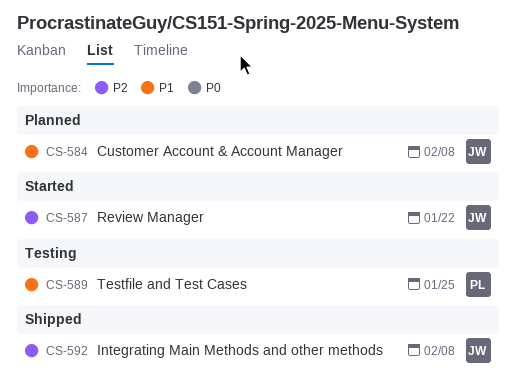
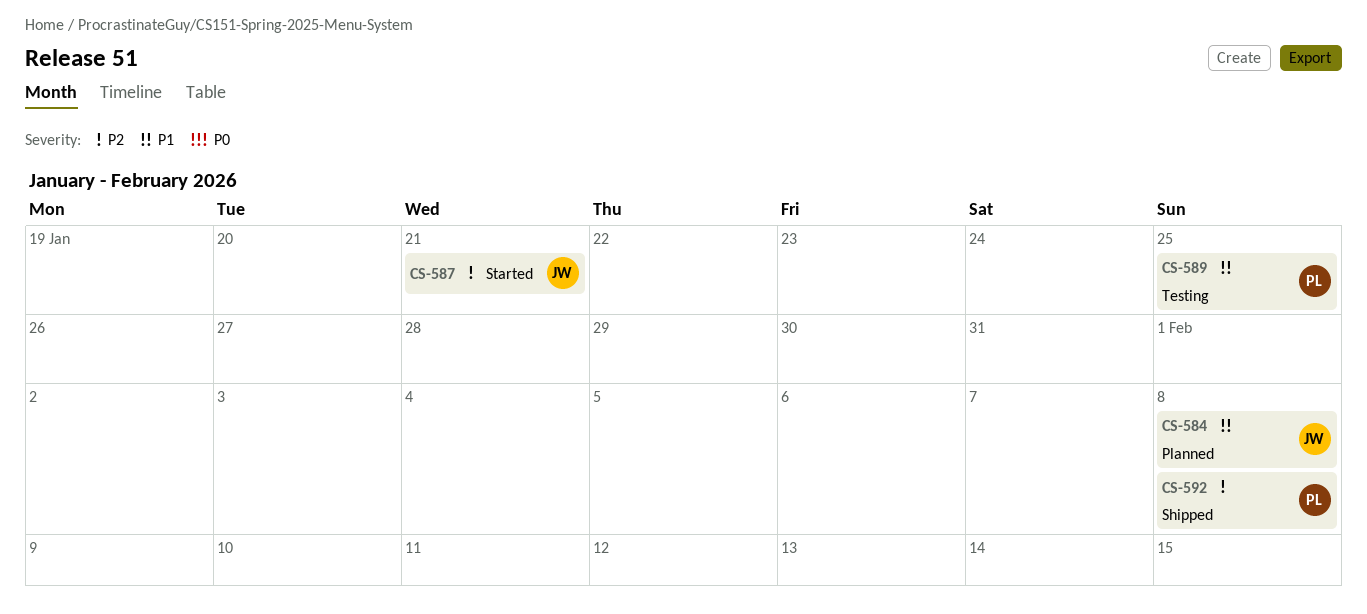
CS-587, due: Jan 22 -> Jan 21
CS-592, owner: JW -> PL

